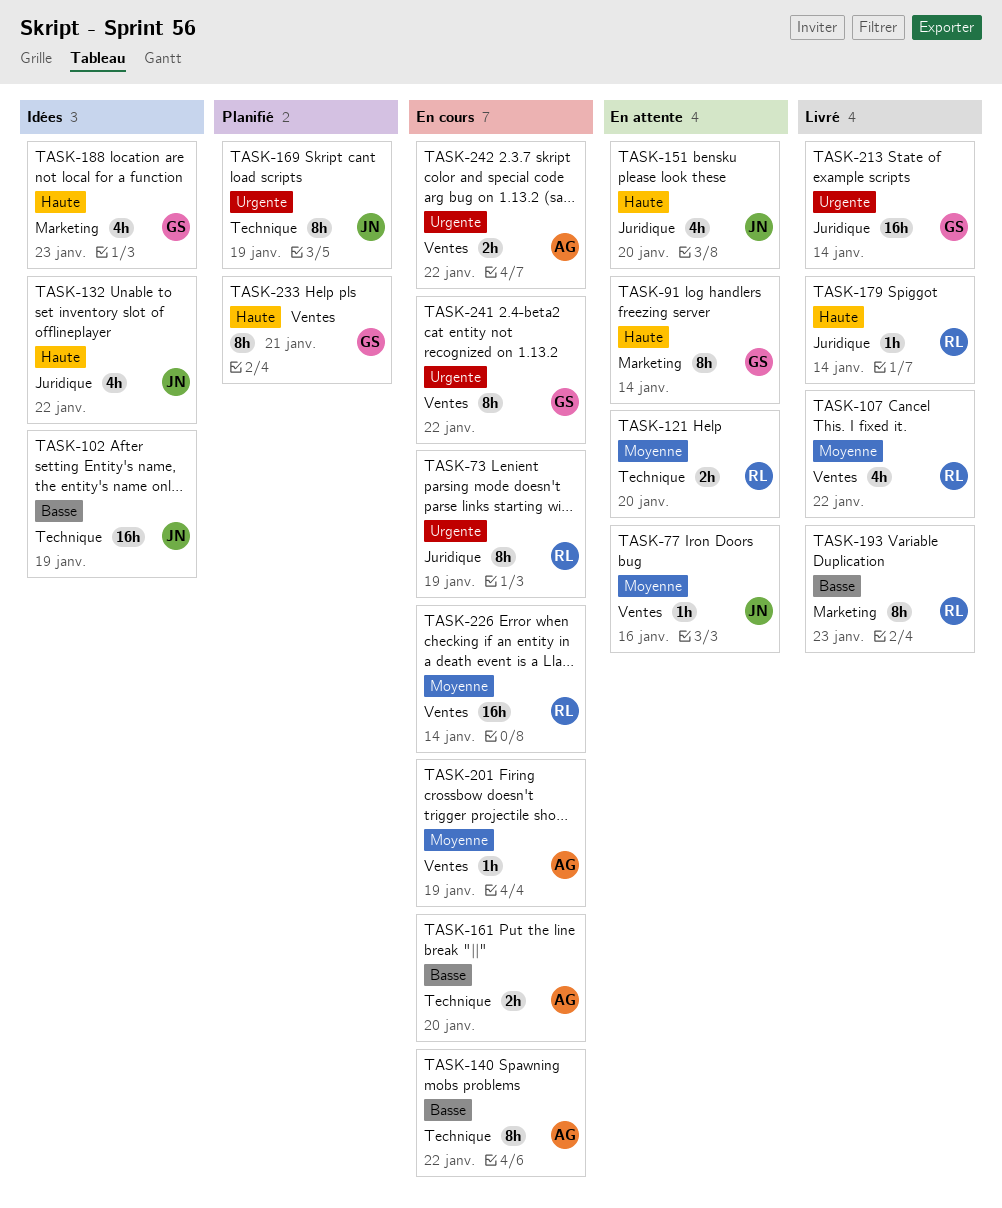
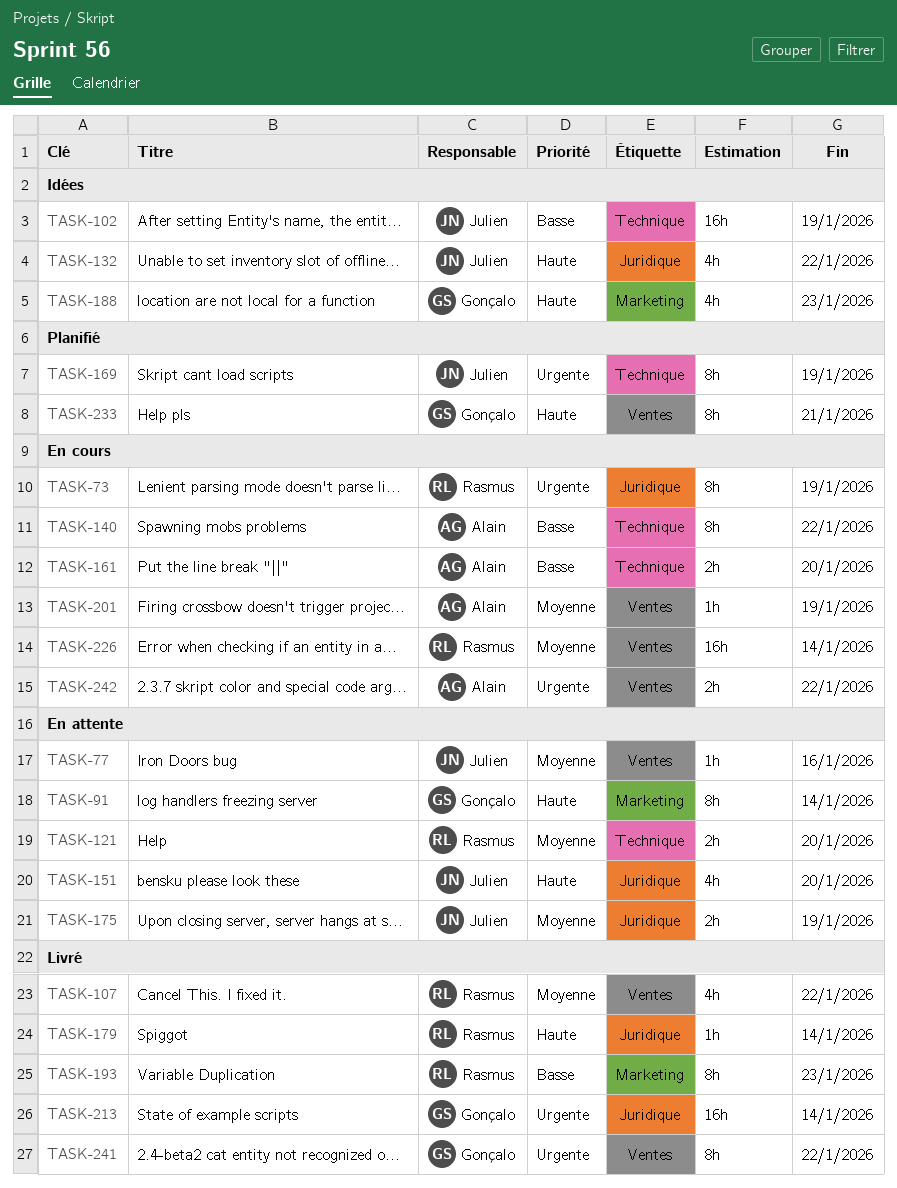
TASK-175: none -> present
TASK-241, status: En cours -> Livré

